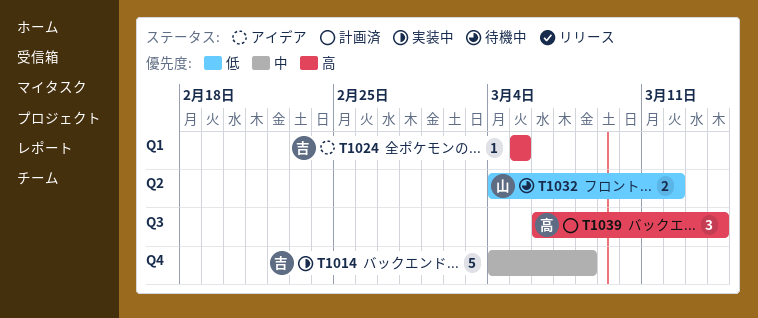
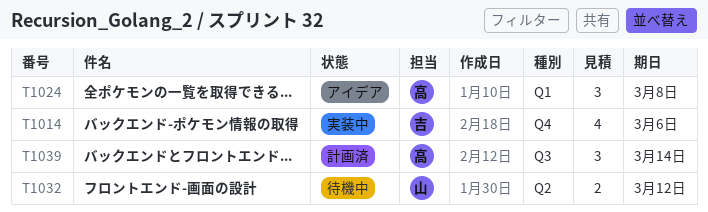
T1014, estimate: 5 -> 4
T1014, due: Mar 8 -> Mar 6
T1024, owner: 吉 -> 高
T1024, estimate: 1 -> 3
T1024, due: Mar 5 -> Mar 8

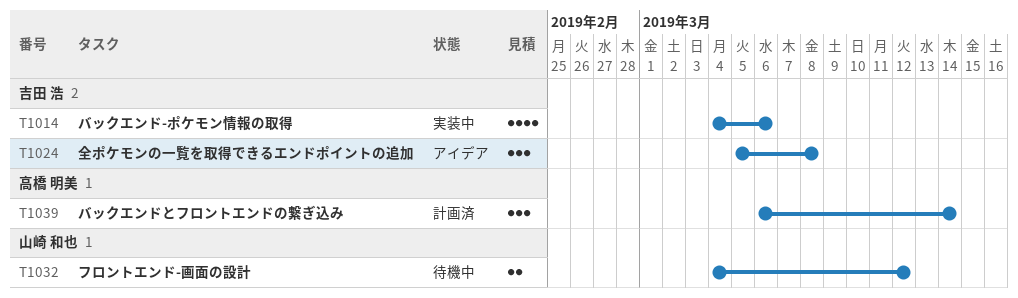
T1024, owner: 高橋 明美 -> 吉田 浩

